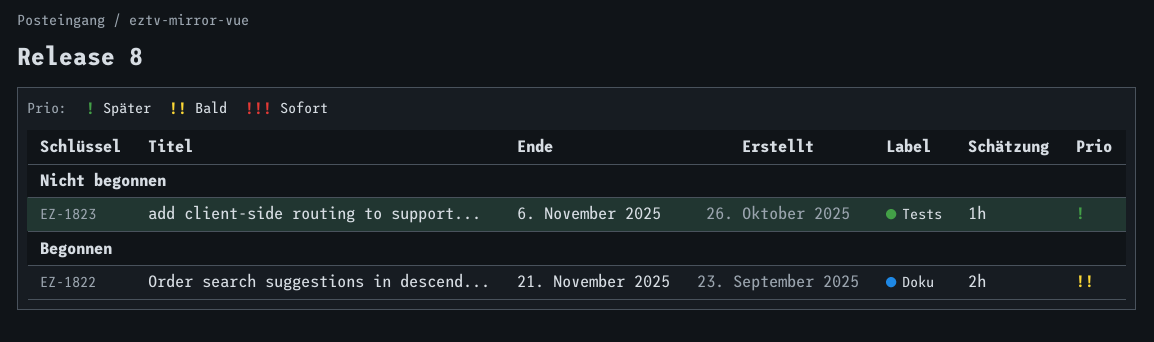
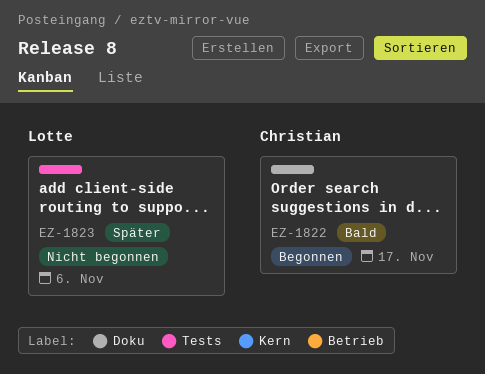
EZ-1822, due: Nov 21 -> Nov 17

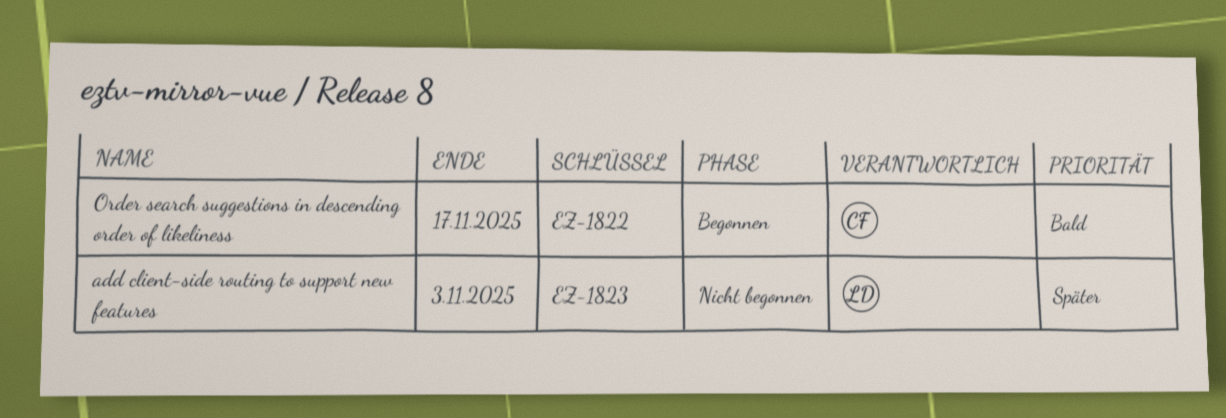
EZ-1823, due: Nov 6 -> Nov 3

